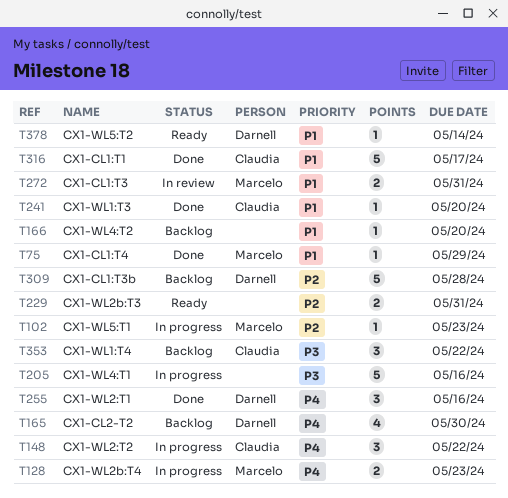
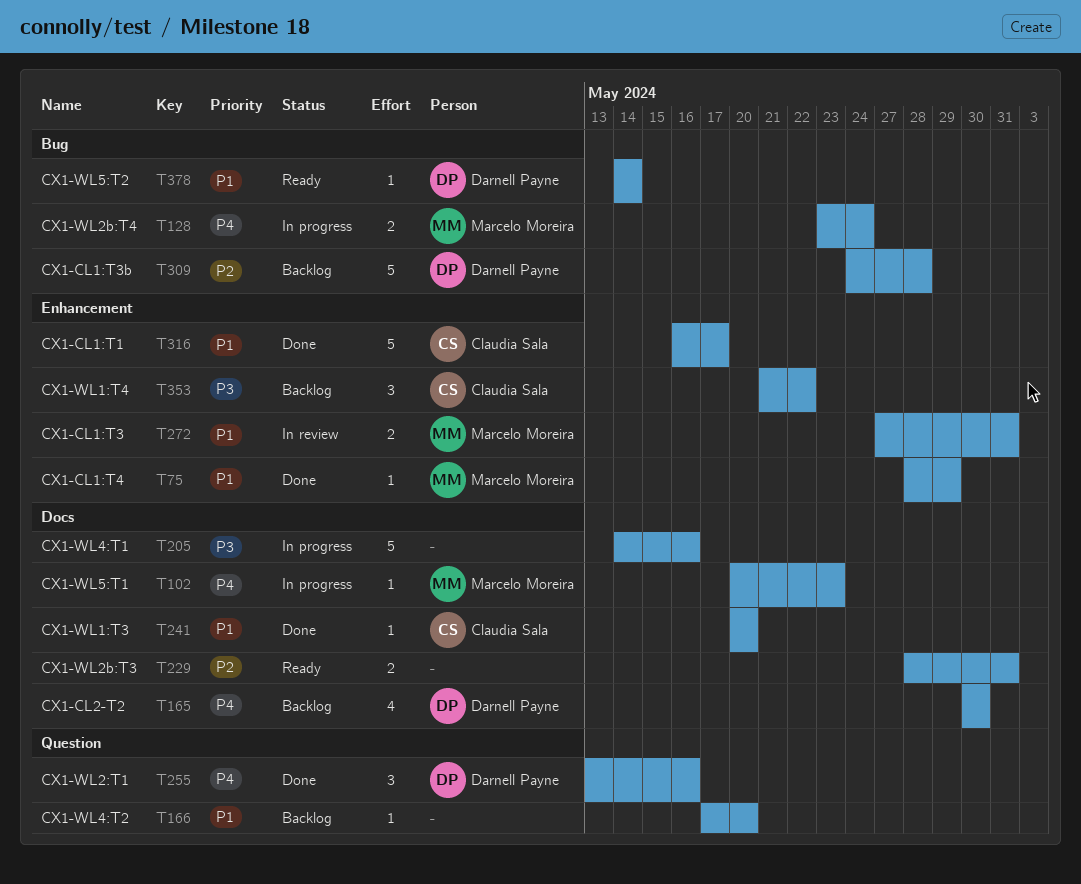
T102, priority: P2 -> P4
T128, due: May 23 -> May 24
T148: present -> none

